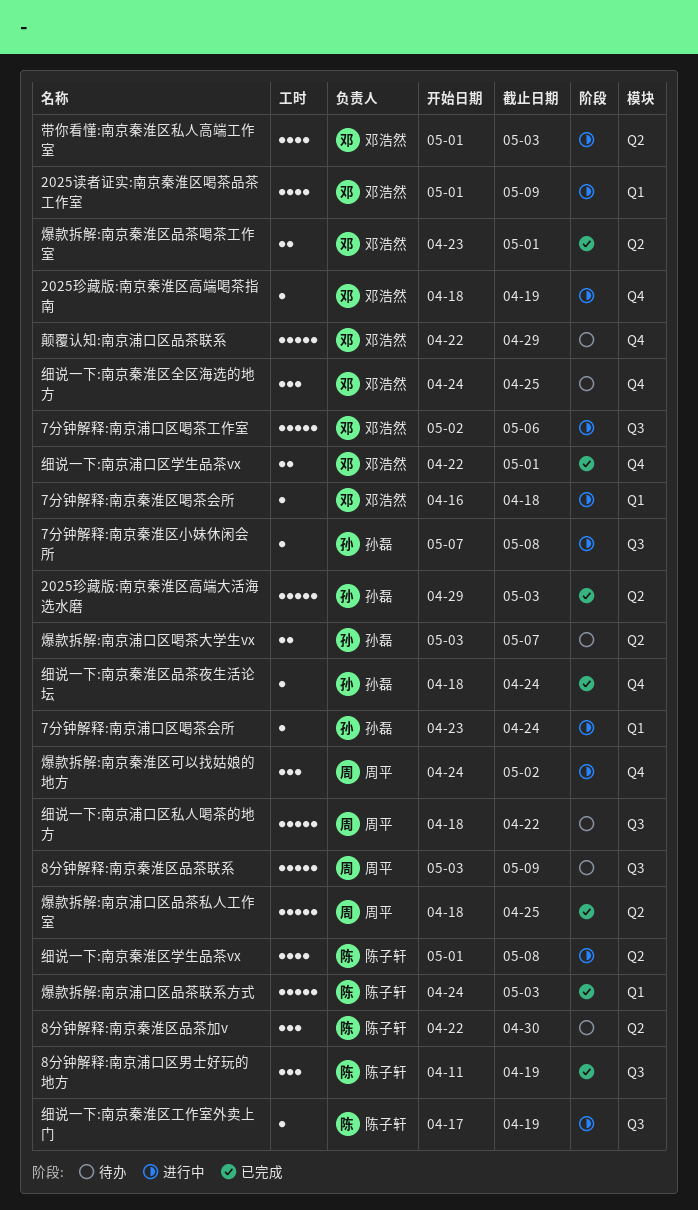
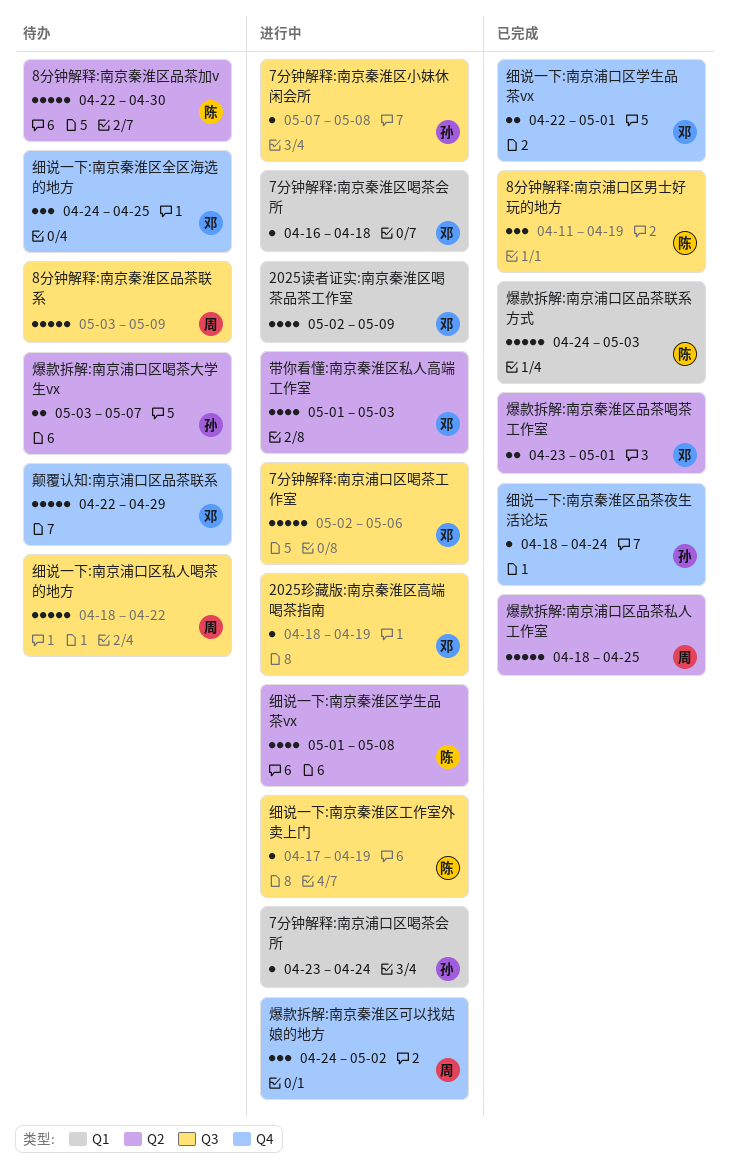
2025珍藏版:南京秦淮区高端喝茶指南, label: Q4 -> Q3
2025珍藏版:南京秦淮区高端大活海选水磨: present -> none
2025读者证实:南京秦淮区喝茶品茶工作室, start: May 1 -> May 2
8分钟解释:南京秦淮区品茶加v, estimate: 3 -> 5

